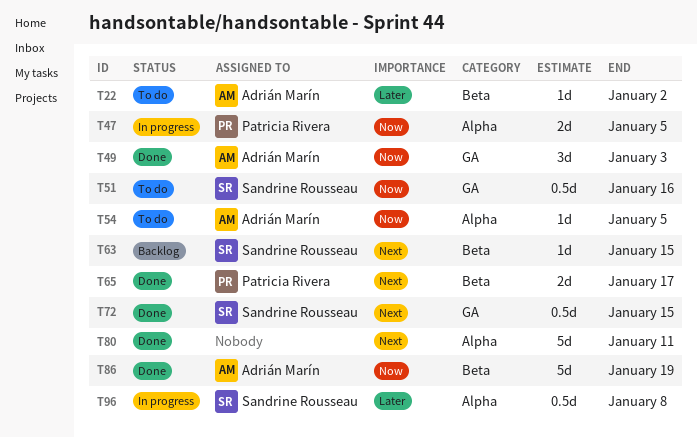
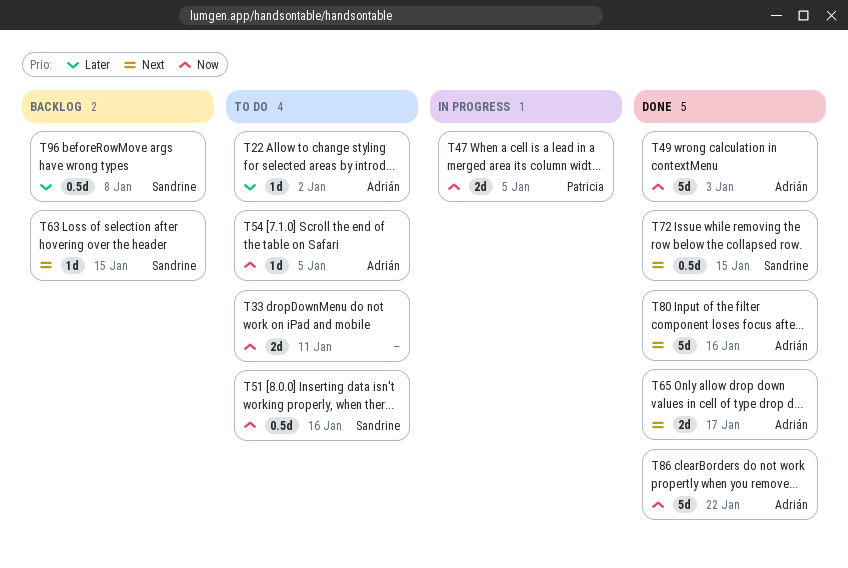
T33: none -> present
T49, estimate: 3d -> 5d
T65, owner: Patricia Rivera -> Adrián Marín
T80, owner: none -> Adrián Marín
T80, due: Jan 11 -> Jan 16
T86, due: Jan 19 -> Jan 22
T96, status: In progress -> Backlog

